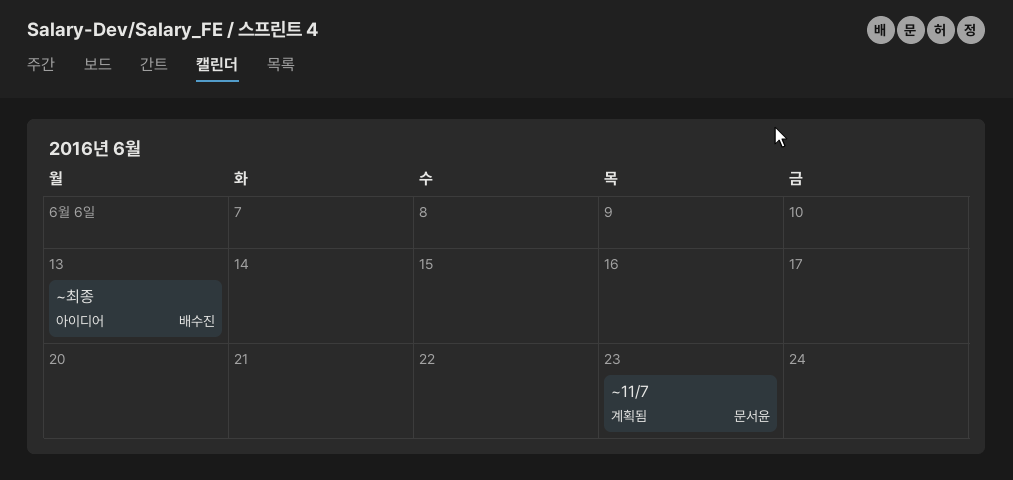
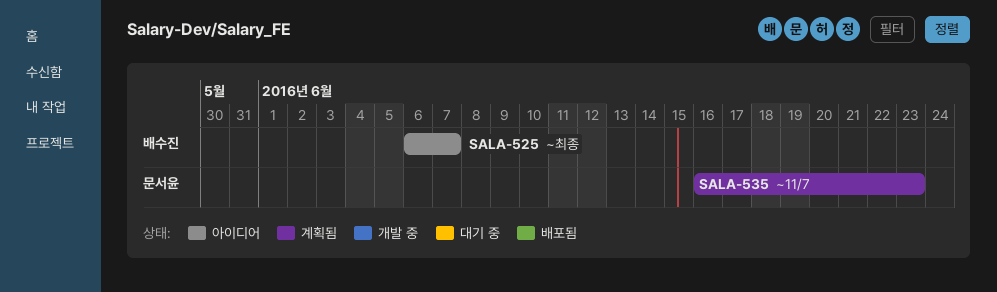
~최종, due: Jun 13 -> Jun 7

